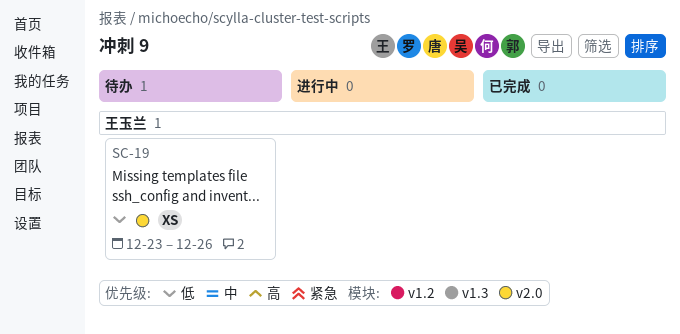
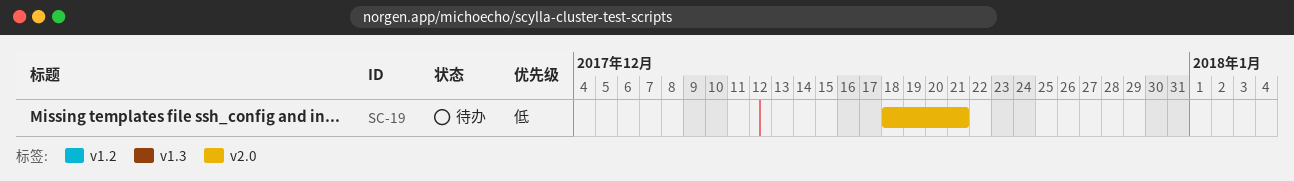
SC-19, start: Dec 23 -> Dec 18
SC-19, due: Dec 26 -> Dec 21

